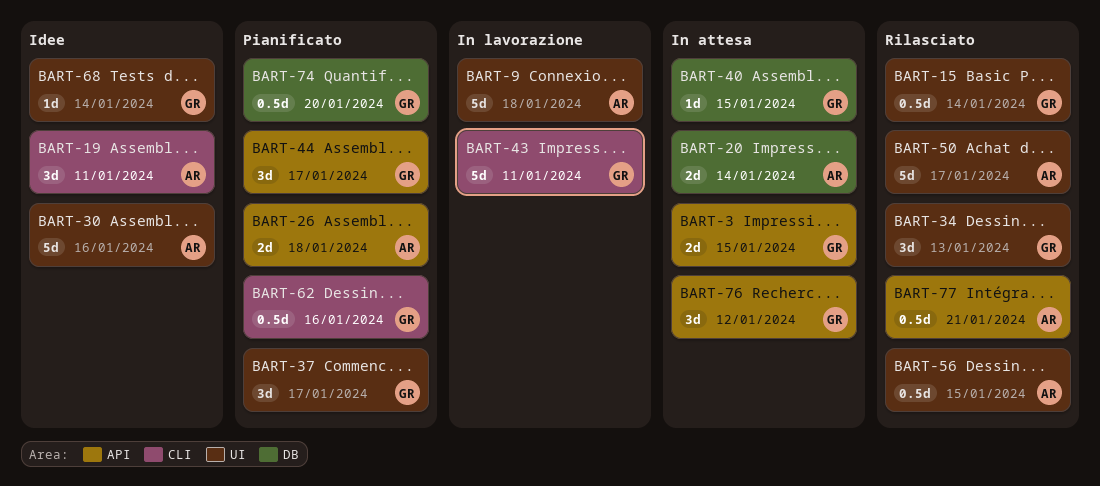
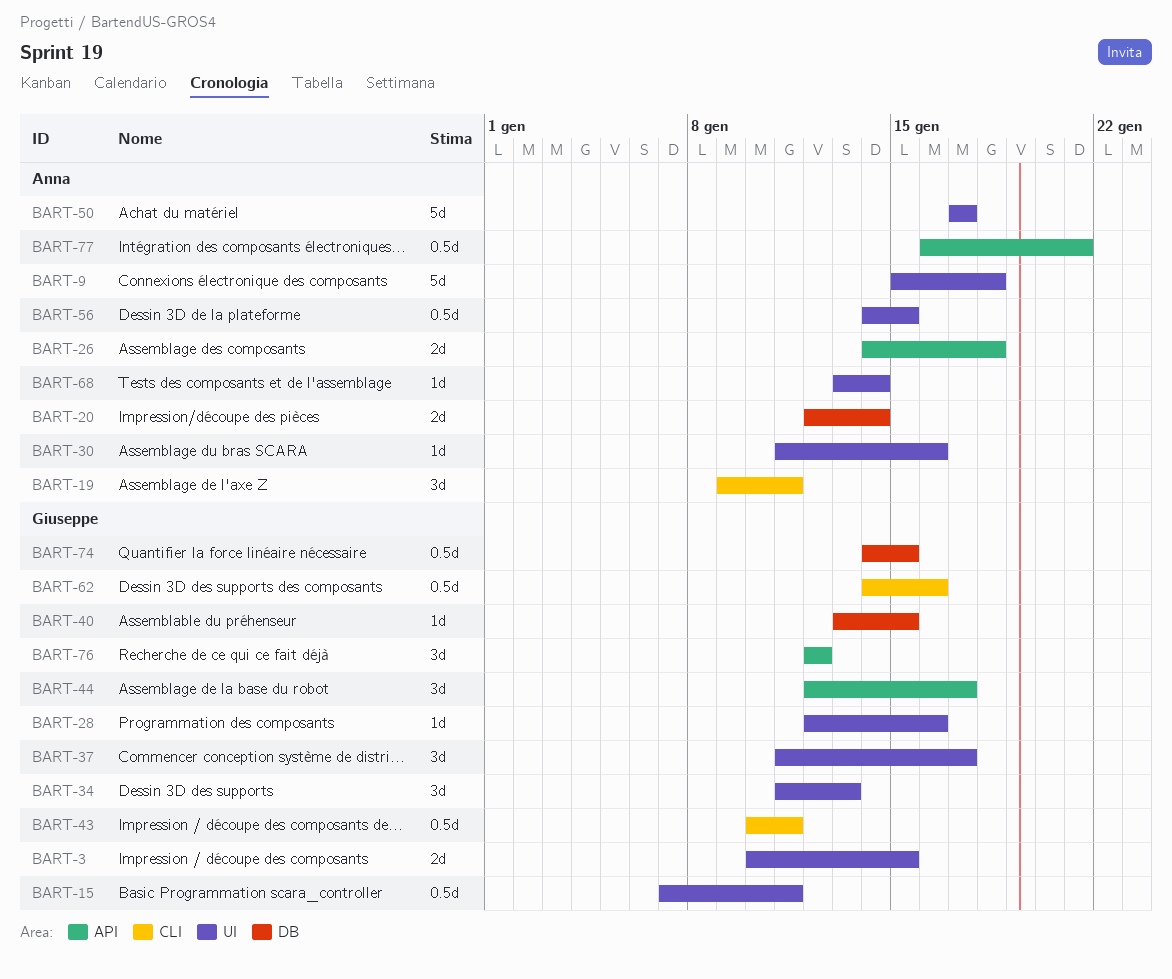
BART-3, label: API -> UI
BART-15, due: Jan 14 -> Jan 11
BART-28: none -> present
BART-30, estimate: 5d -> 1d
BART-43, estimate: 5d -> 0.5d
BART-68, owner: Giuseppe -> Anna
BART-74, due: Jan 20 -> Jan 15

